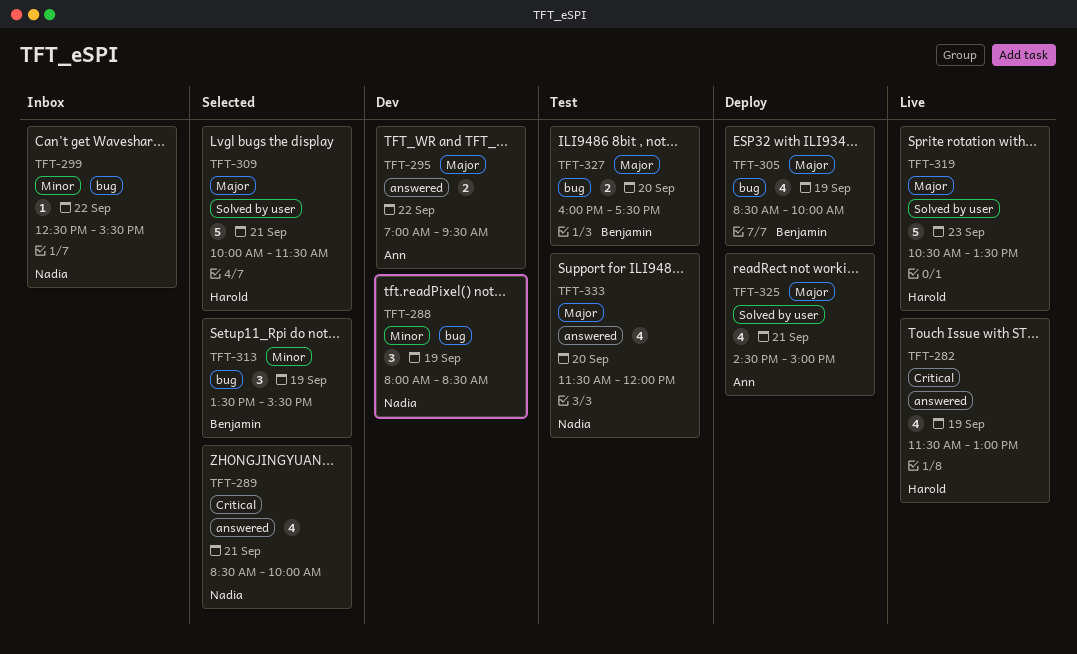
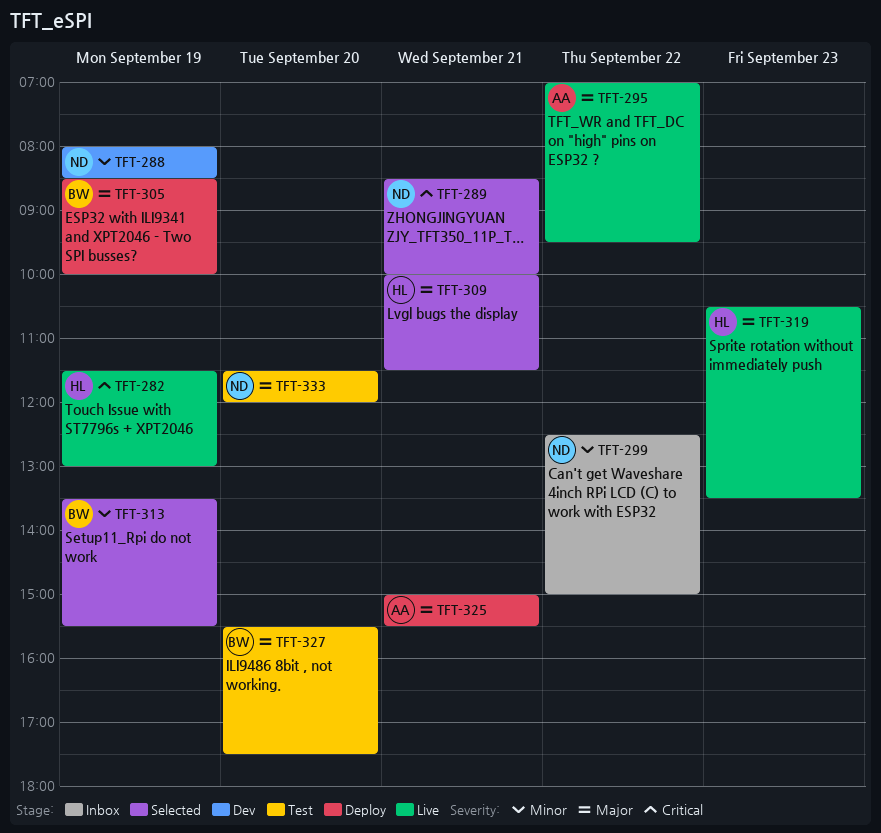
TFT-295, status: Dev -> Live
TFT-299, ends: 15:30 -> 15:00
TFT-325, begins: 14:30 -> 15:00
TFT-325, ends: 15:00 -> 15:30
TFT-327, begins: 16:00 -> 15:30

